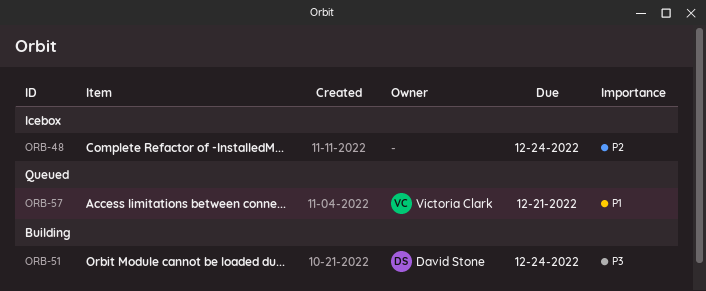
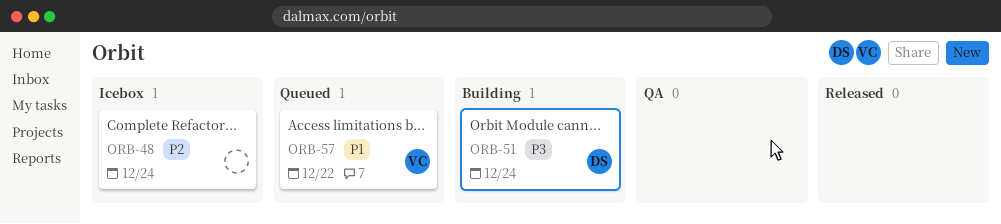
ORB-57, due: Dec 21 -> Dec 22

